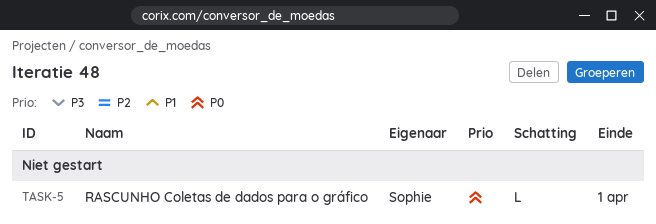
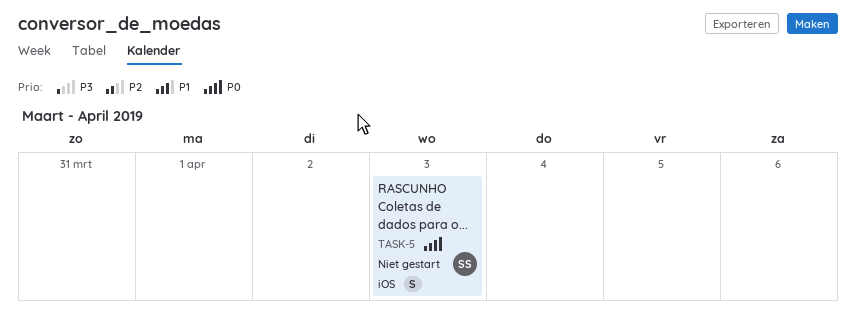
TASK-5, estimate: L -> S
TASK-5, due: Apr 1 -> Apr 3

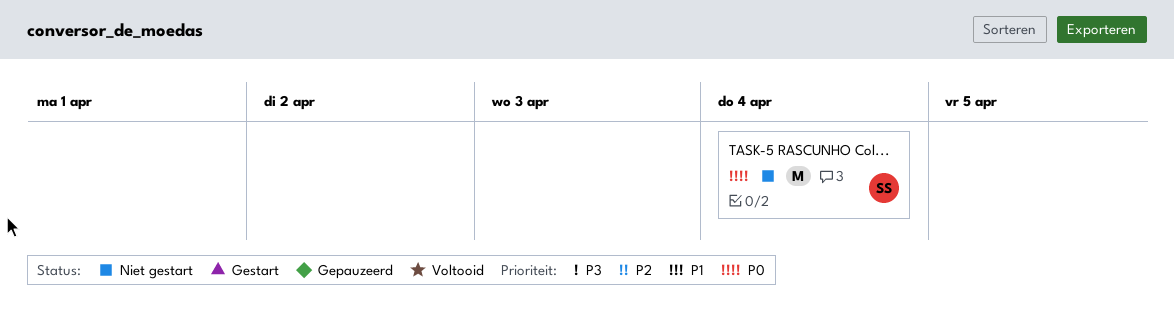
TASK-5, estimate: S -> M
TASK-5, due: Apr 3 -> Apr 4

